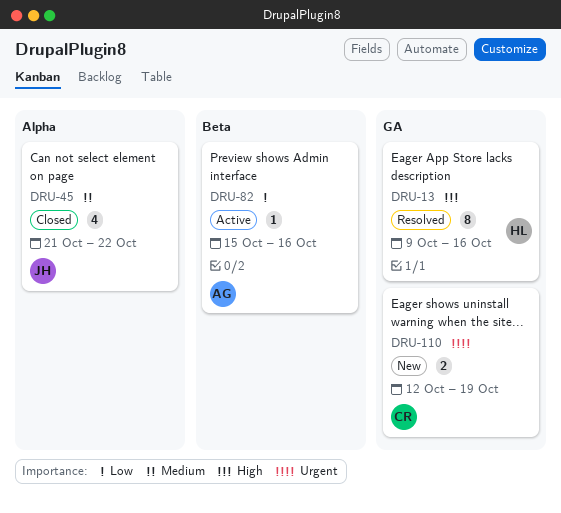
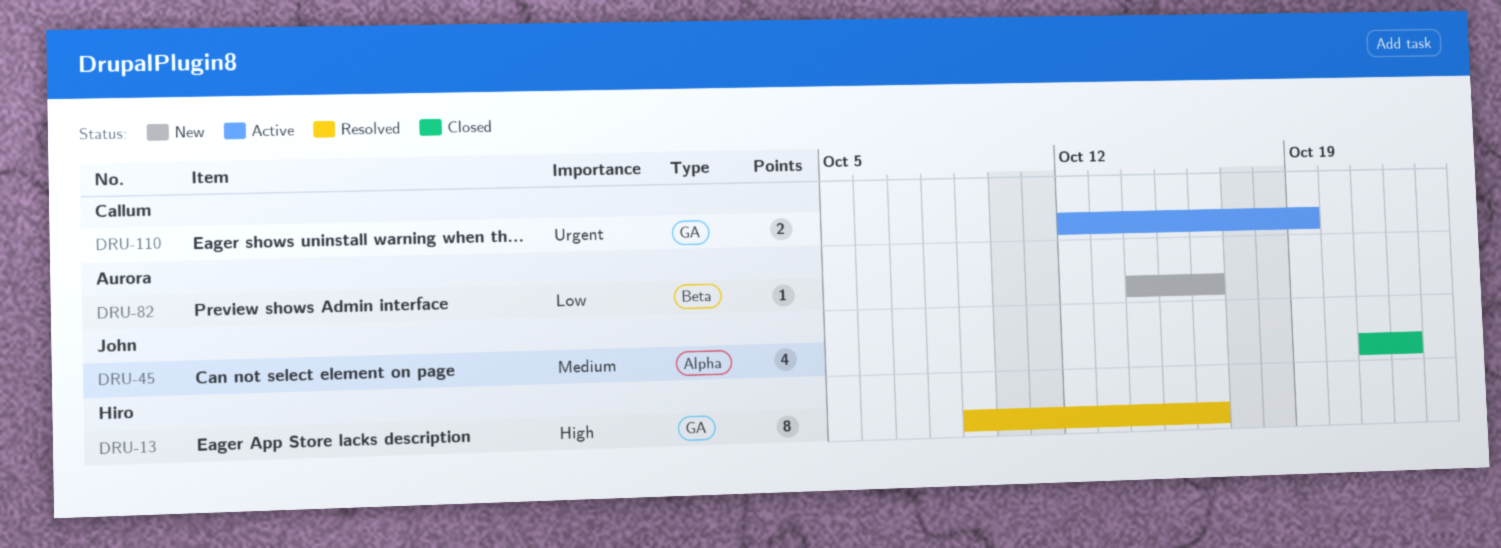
DRU-82, status: Active -> New
DRU-82, start: Oct 15 -> Oct 14
DRU-110, status: New -> Active

